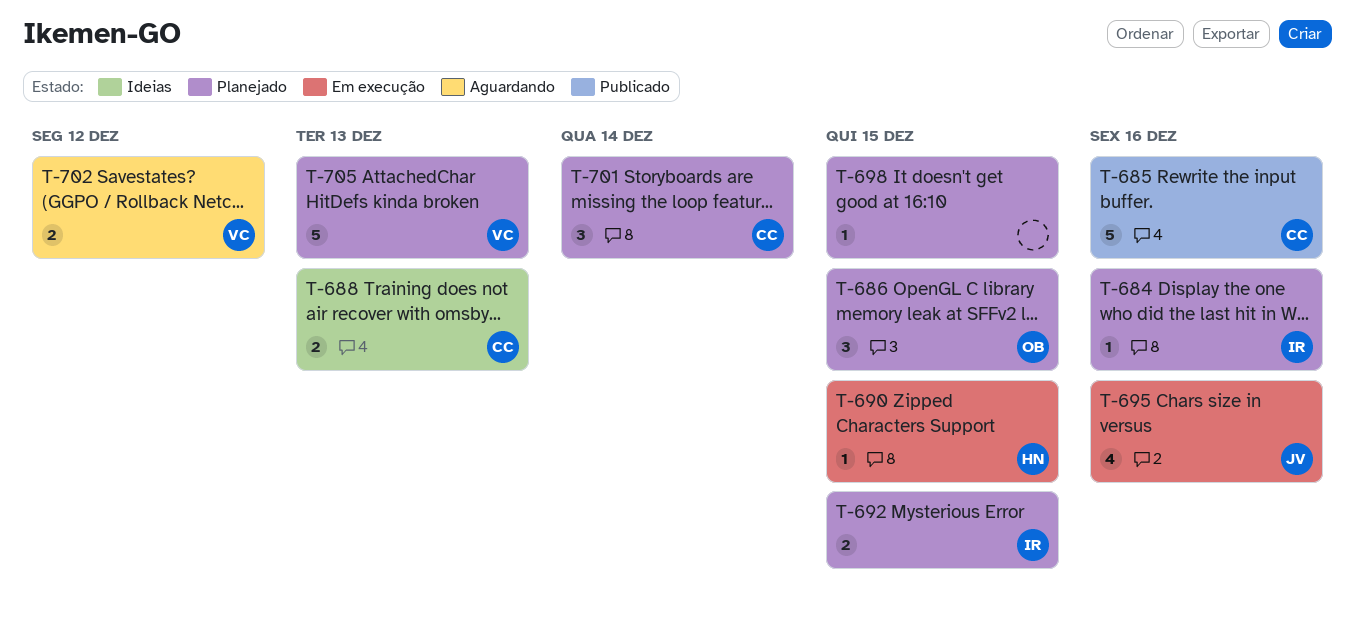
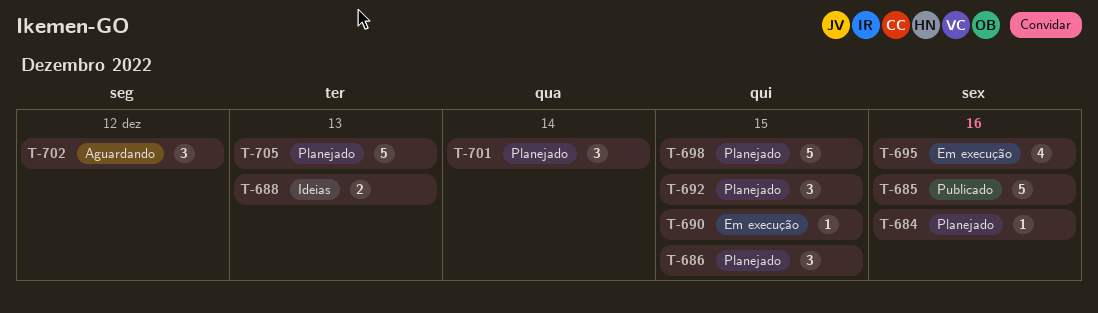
T-692, estimate: 2 -> 3
T-698, estimate: 1 -> 5
T-702, estimate: 2 -> 3

